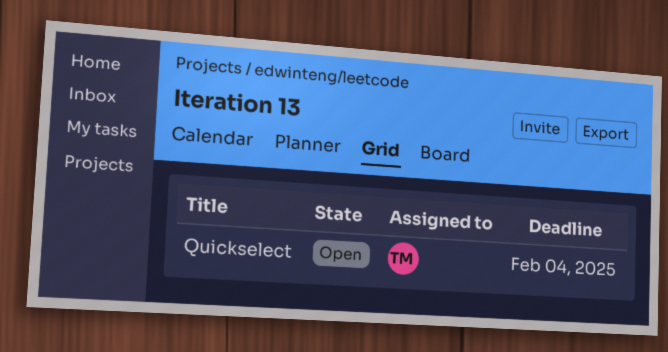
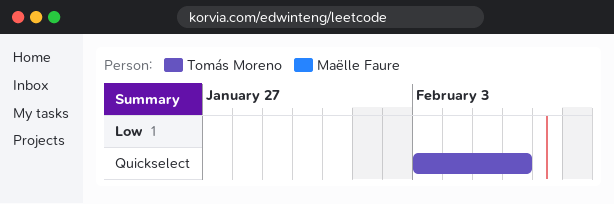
Quickselect, due: Feb 4 -> Feb 6

